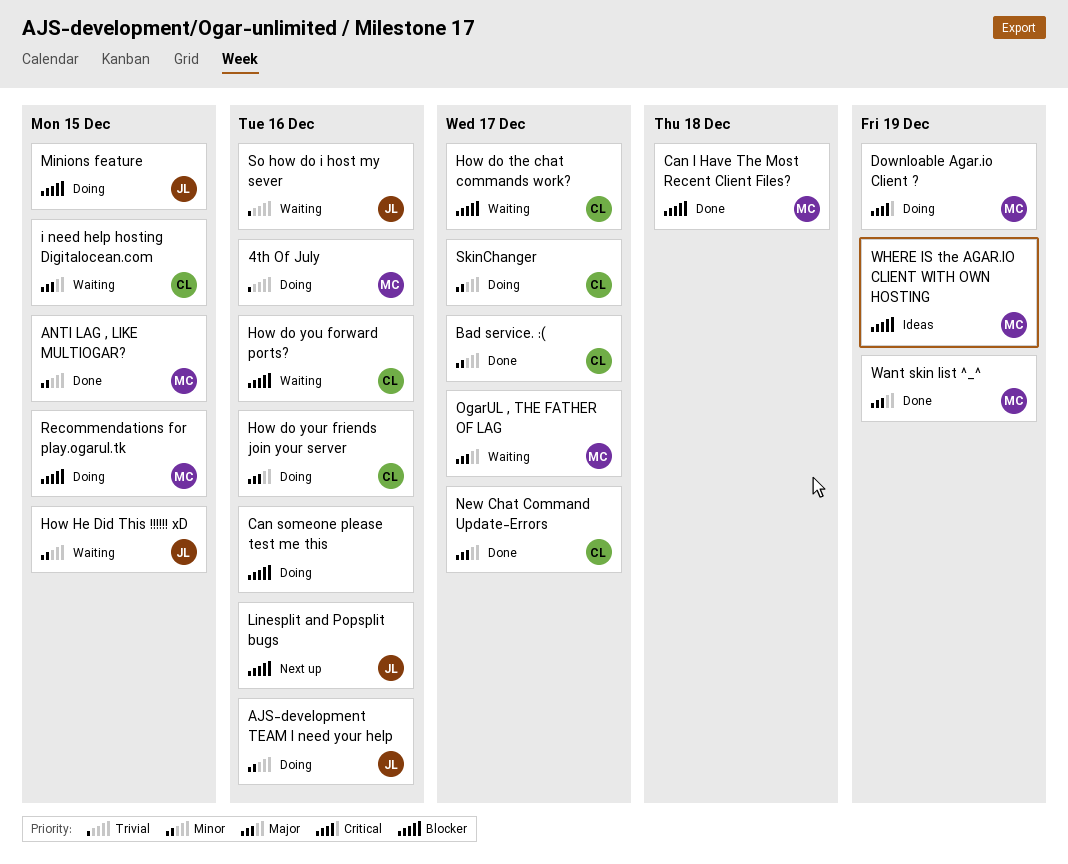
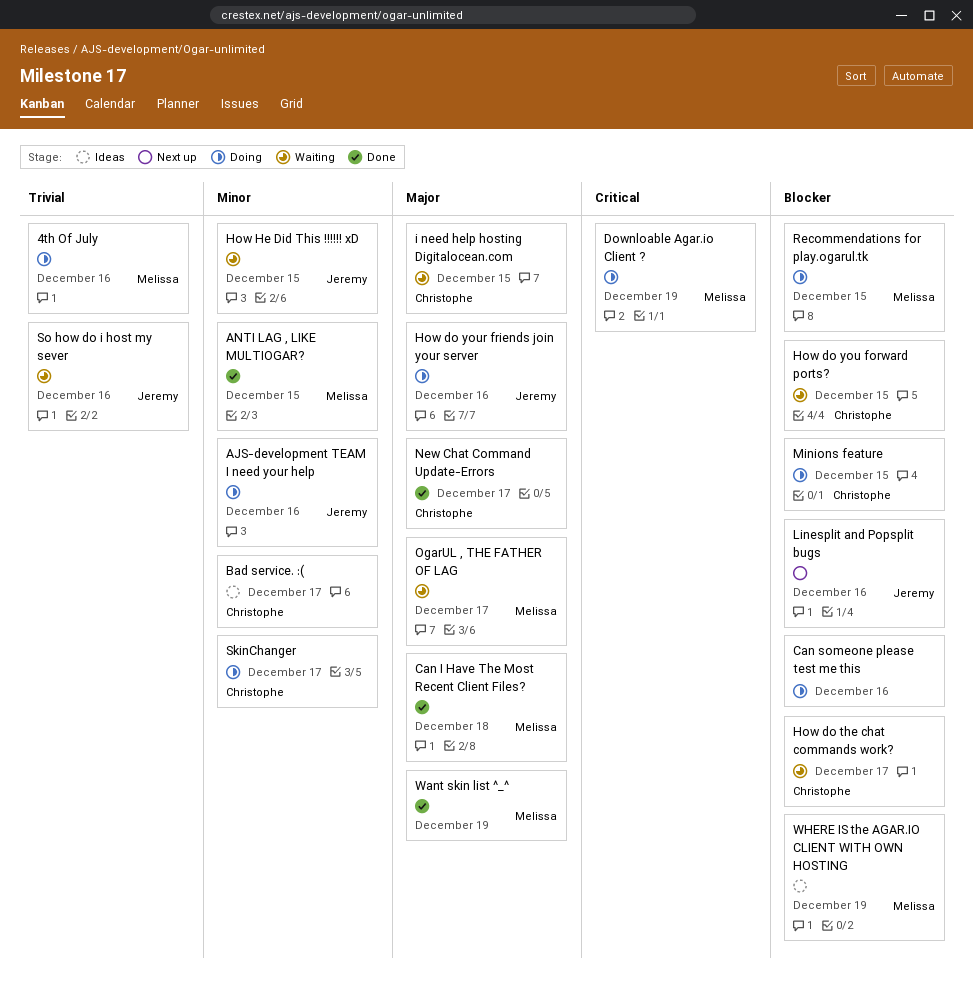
Bad service. :(, status: Done -> Ideas
Can I Have The Most Recent Client Files?, priority: Blocker -> Major
How do you forward ports?, due: Dec 16 -> Dec 15
How do your friends join your server, owner: Christophe -> Jeremy
Minions feature, owner: Jeremy -> Christophe

